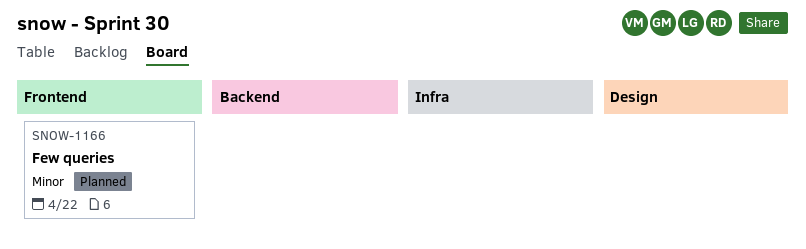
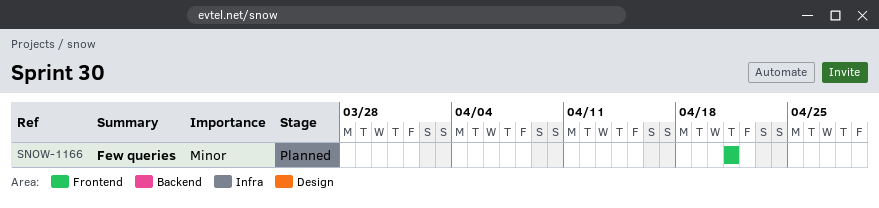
SNOW-1166, due: Apr 22 -> Apr 21

